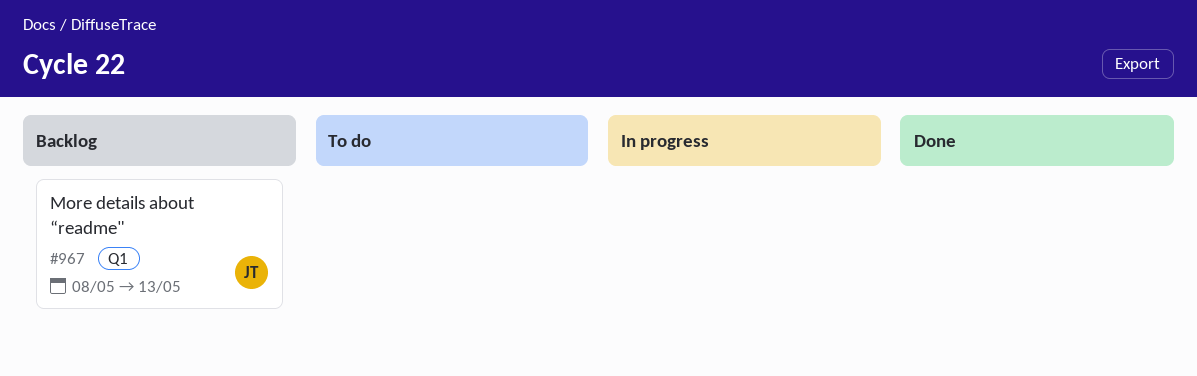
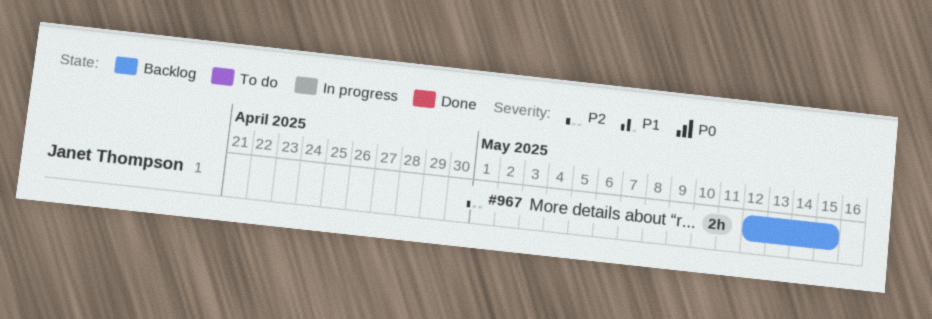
#967, start: May 8 -> May 12
#967, due: May 13 -> May 15

